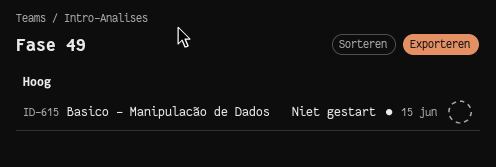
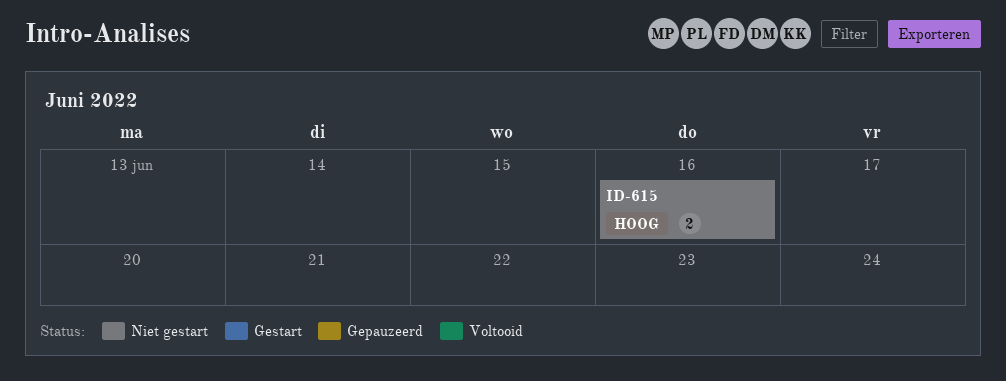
ID-615, estimate: 1 -> 2
ID-615, due: Jun 15 -> Jun 16

